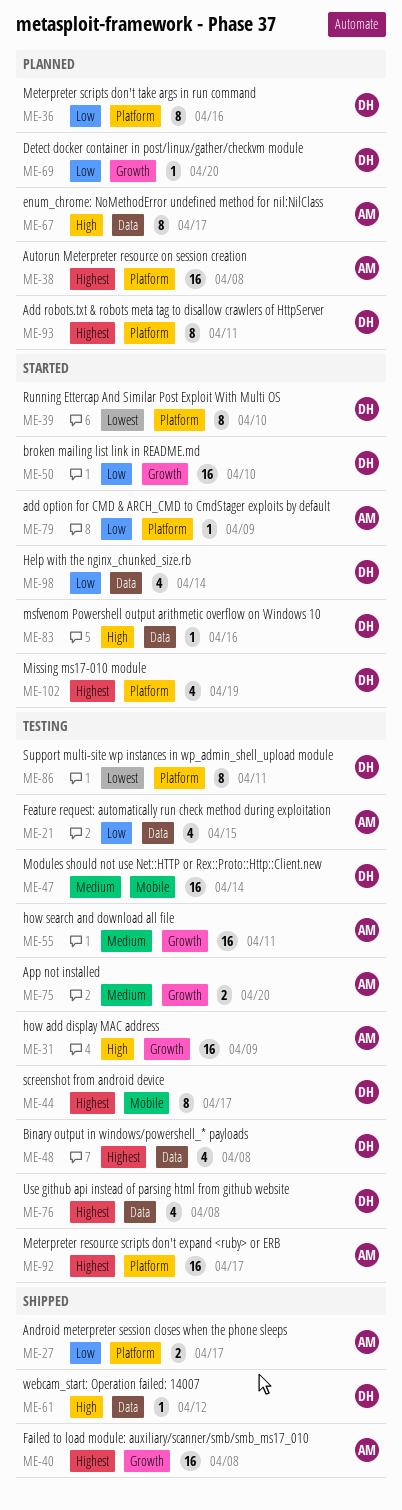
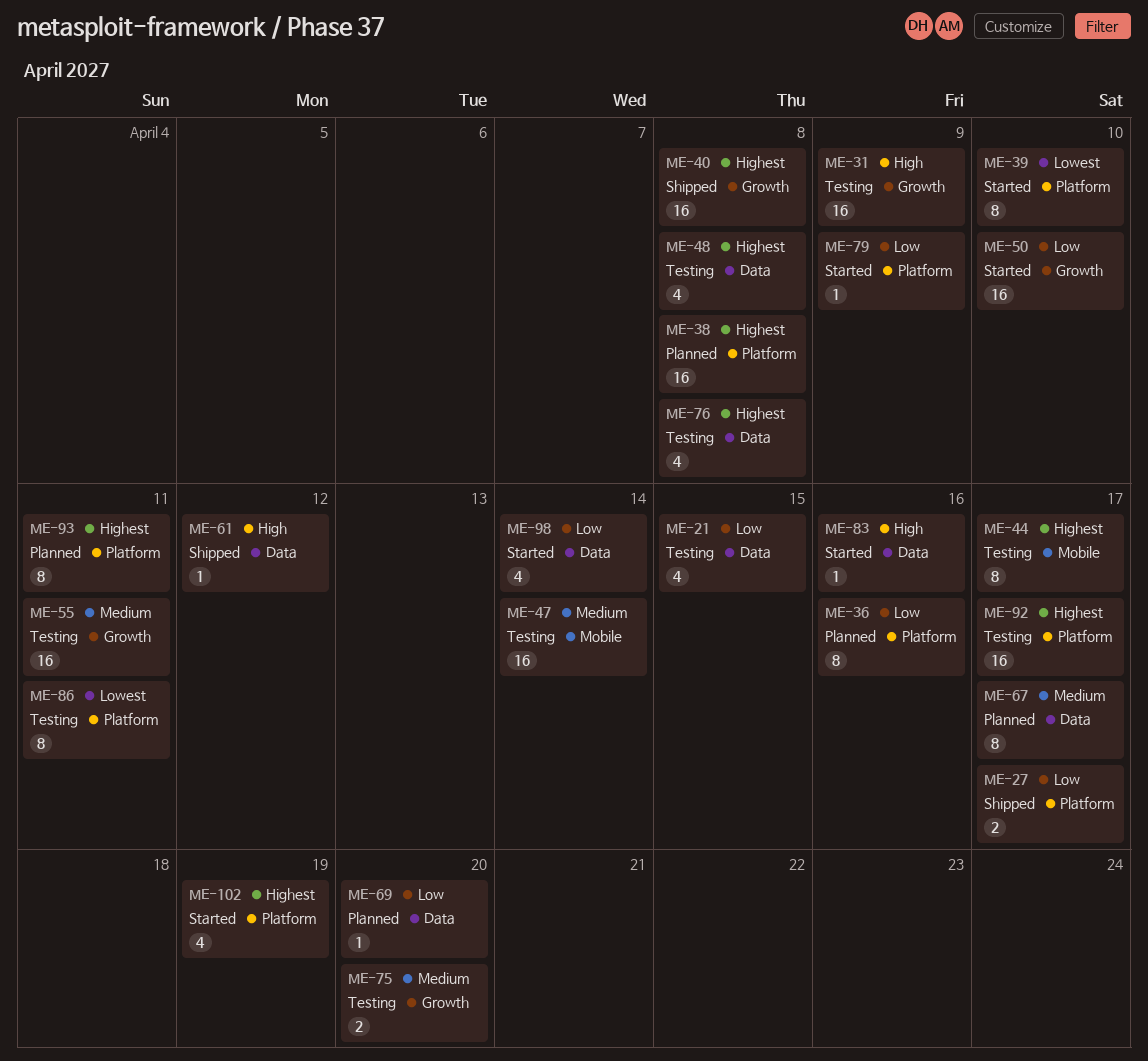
ME-67, priority: High -> Medium
ME-69, label: Growth -> Data

